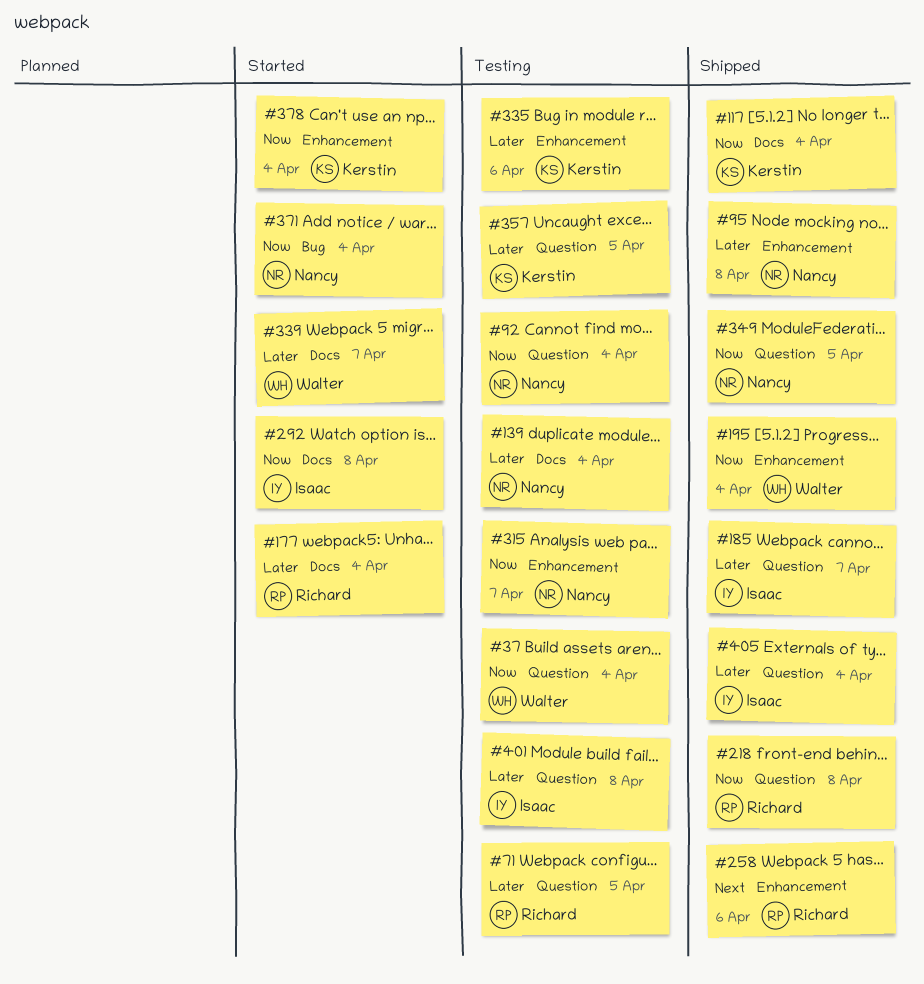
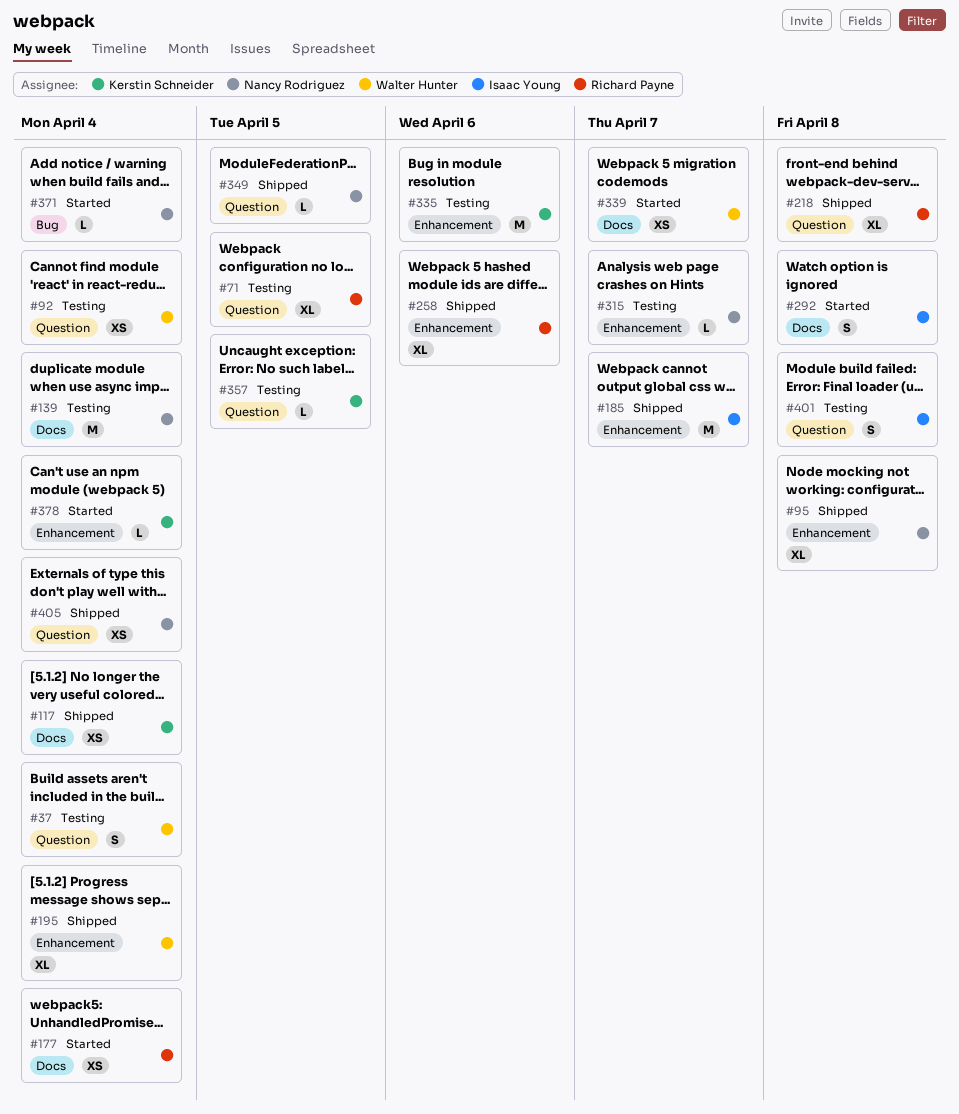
#92, owner: Nancy Rodriguez -> Walter Hunter
#185, label: Question -> Enhancement
#405, owner: Isaac Young -> Nancy Rodriguez

